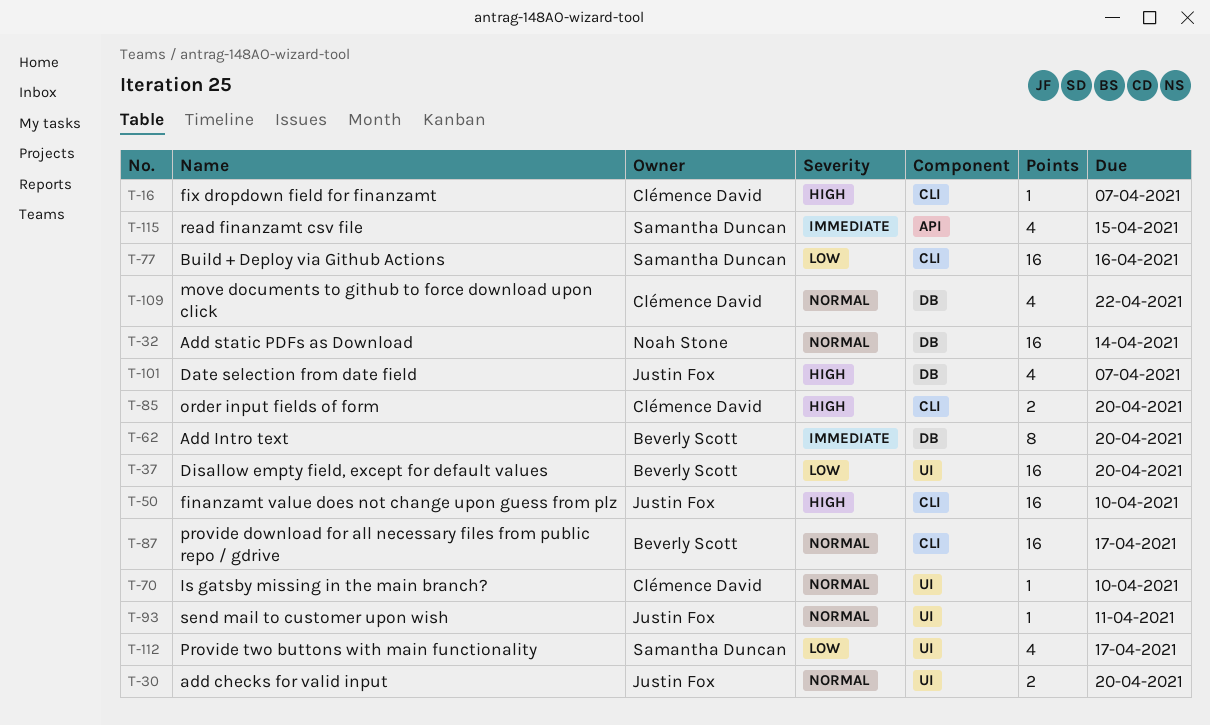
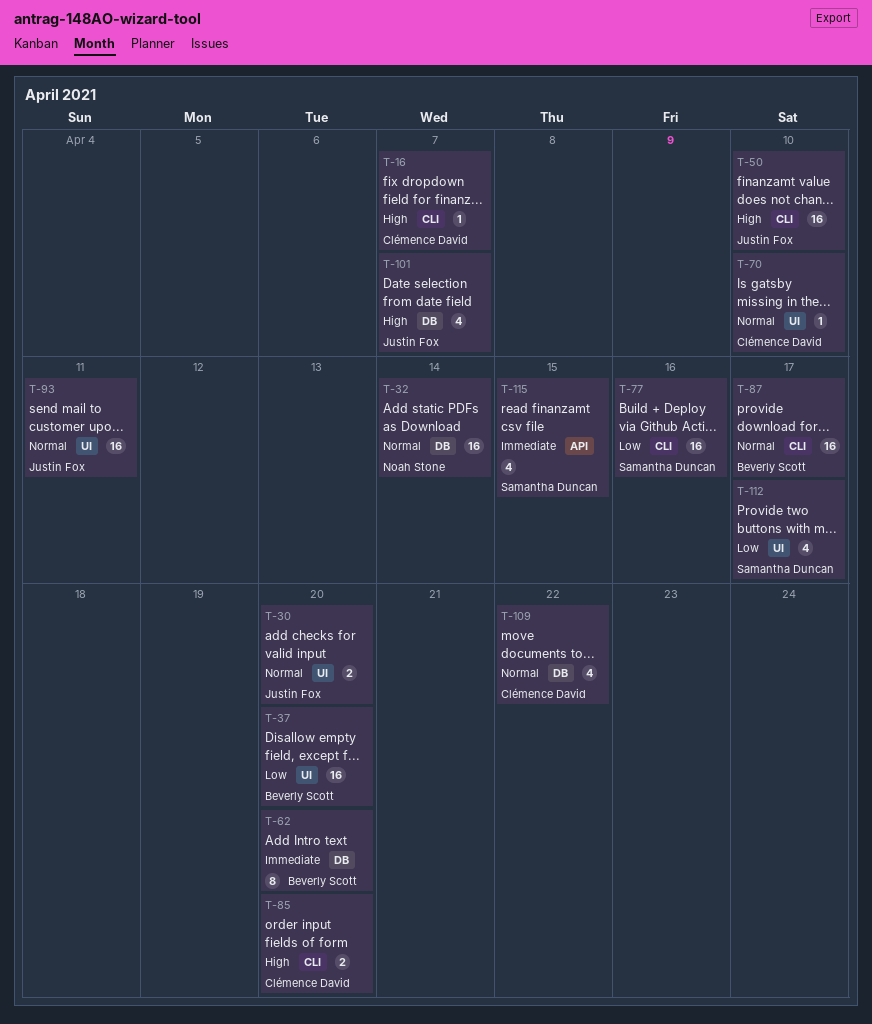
T-93, estimate: 1 -> 16

